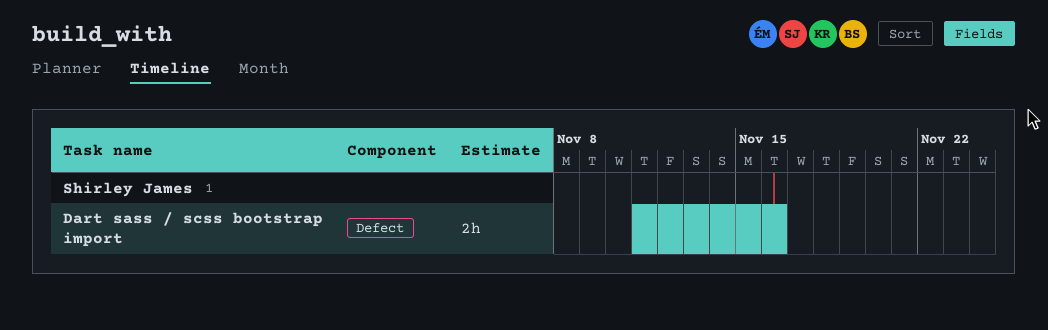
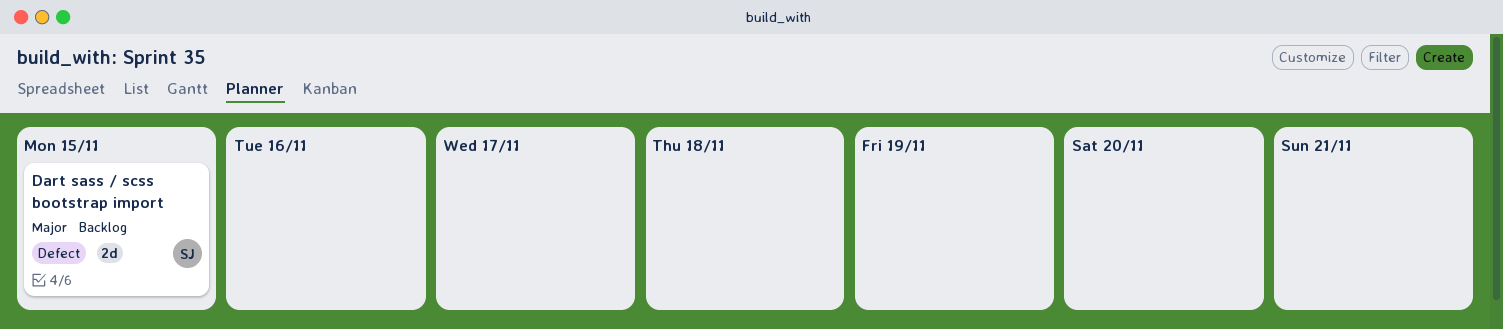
Dart sass / scss bootstrap import, estimate: 2h -> 2d
Dart sass / scss bootstrap import, due: Nov 16 -> Nov 15

